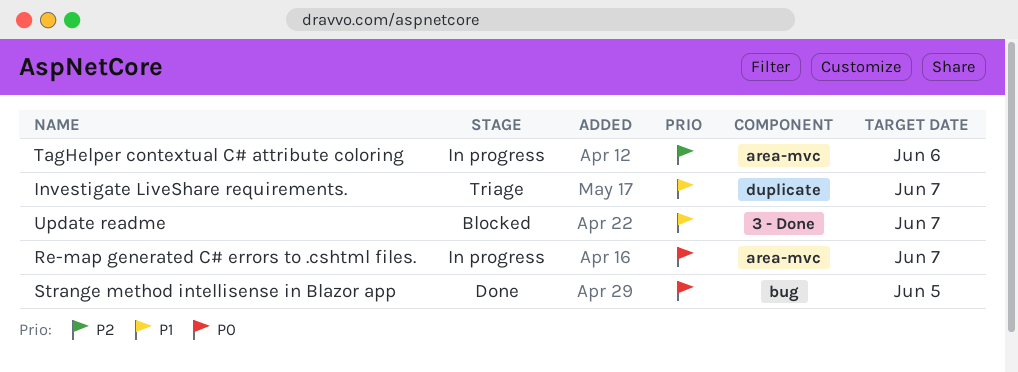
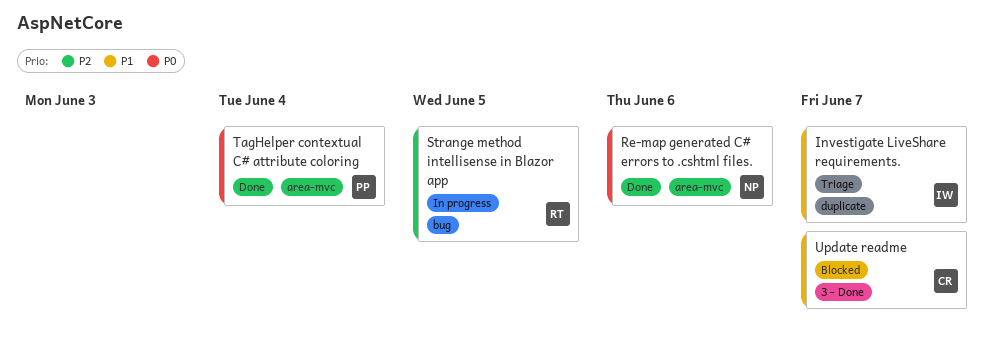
Re-map generated C# errors to .cshtml files., status: In progress -> Done
Re-map generated C# errors to .cshtml files., due: Jun 7 -> Jun 6
Strange method intellisense in Blazor app, status: Done -> In progress
Strange method intellisense in Blazor app, priority: P0 -> P2
TagHelper contextual C# attribute coloring, status: In progress -> Done
TagHelper contextual C# attribute coloring, priority: P2 -> P0
TagHelper contextual C# attribute coloring, due: Jun 6 -> Jun 4

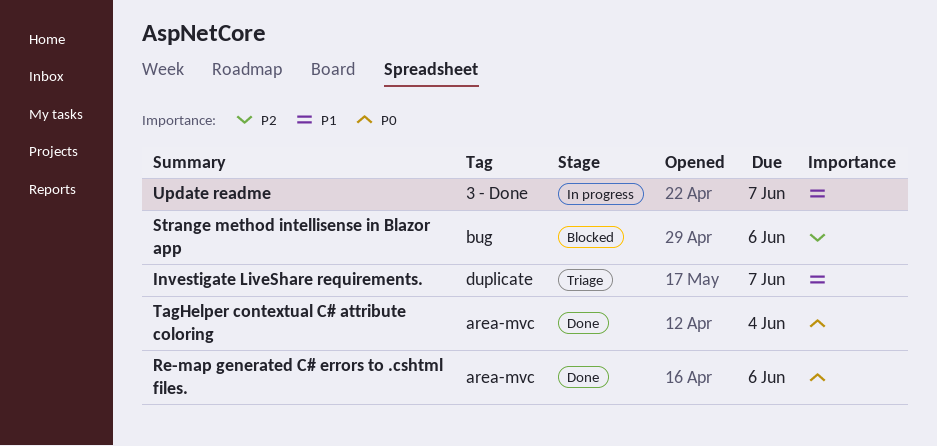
Strange method intellisense in Blazor app, status: In progress -> Blocked
Strange method intellisense in Blazor app, due: Jun 5 -> Jun 6
Update readme, status: Blocked -> In progress

